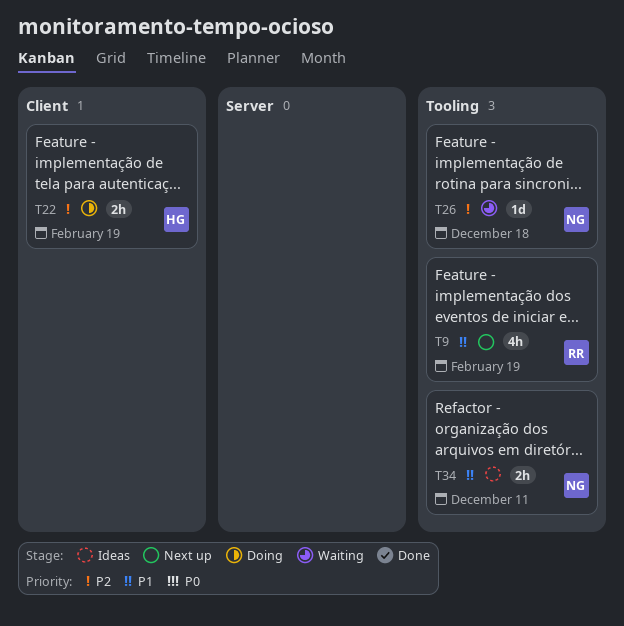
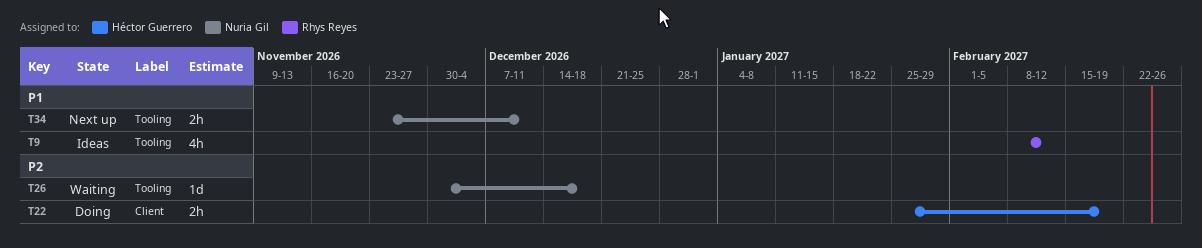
T9, status: Next up -> Ideas
T9, due: Feb 19 -> Feb 12
T34, status: Ideas -> Next up

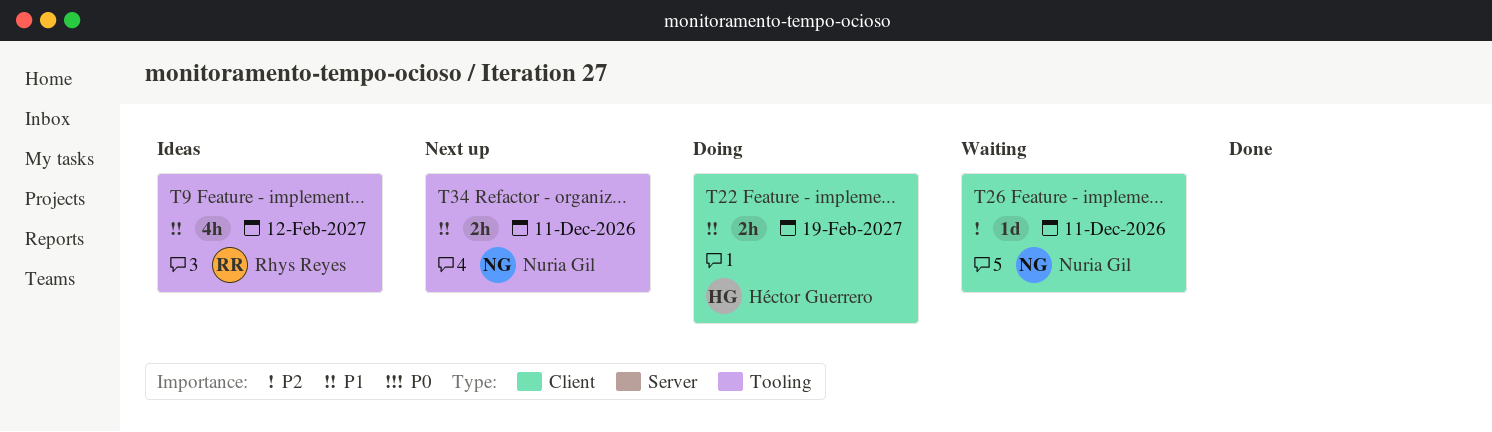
T22, priority: P2 -> P1
T26, label: Tooling -> Client
T26, due: Dec 18 -> Dec 11

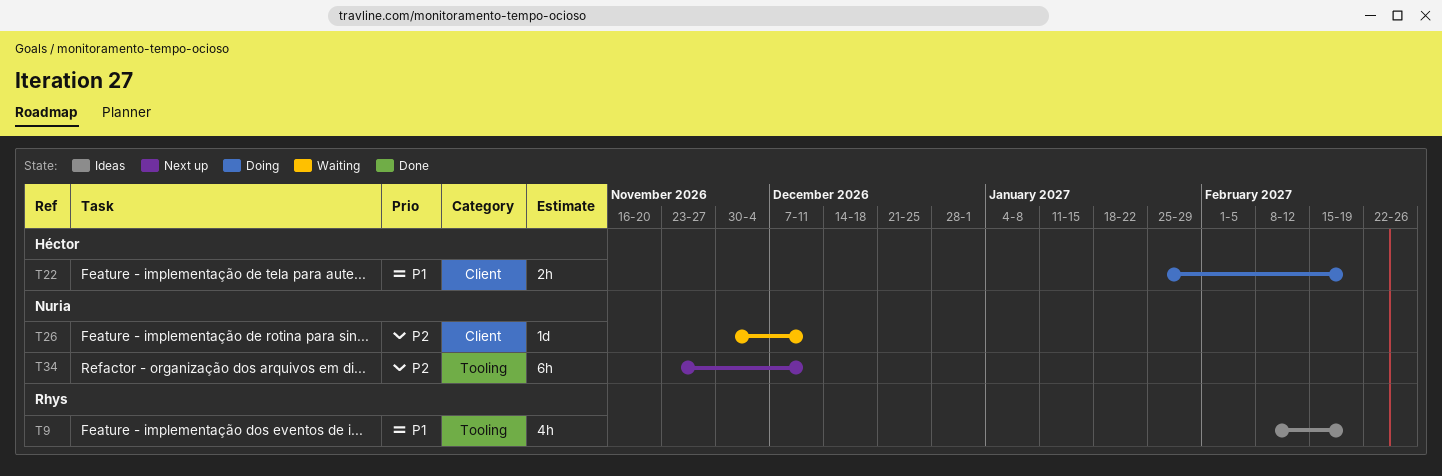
T9, due: Feb 12 -> Feb 19
T34, priority: P1 -> P2
T34, estimate: 2h -> 6h

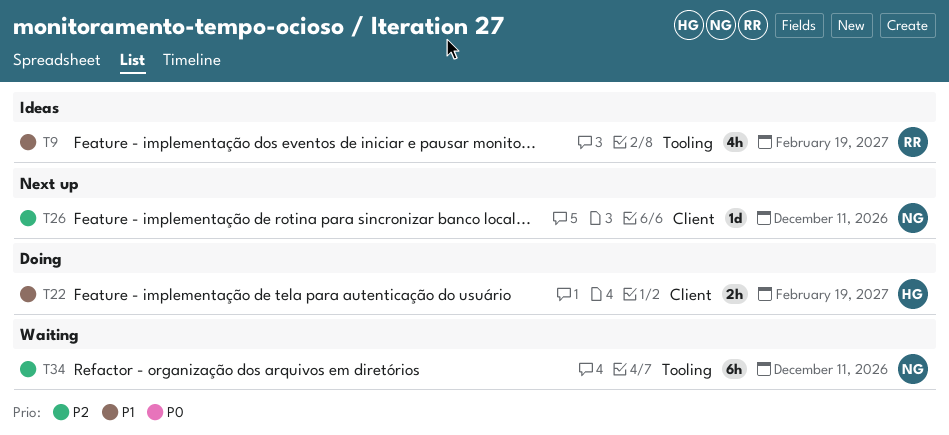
T26, status: Waiting -> Next up
T34, status: Next up -> Waiting

